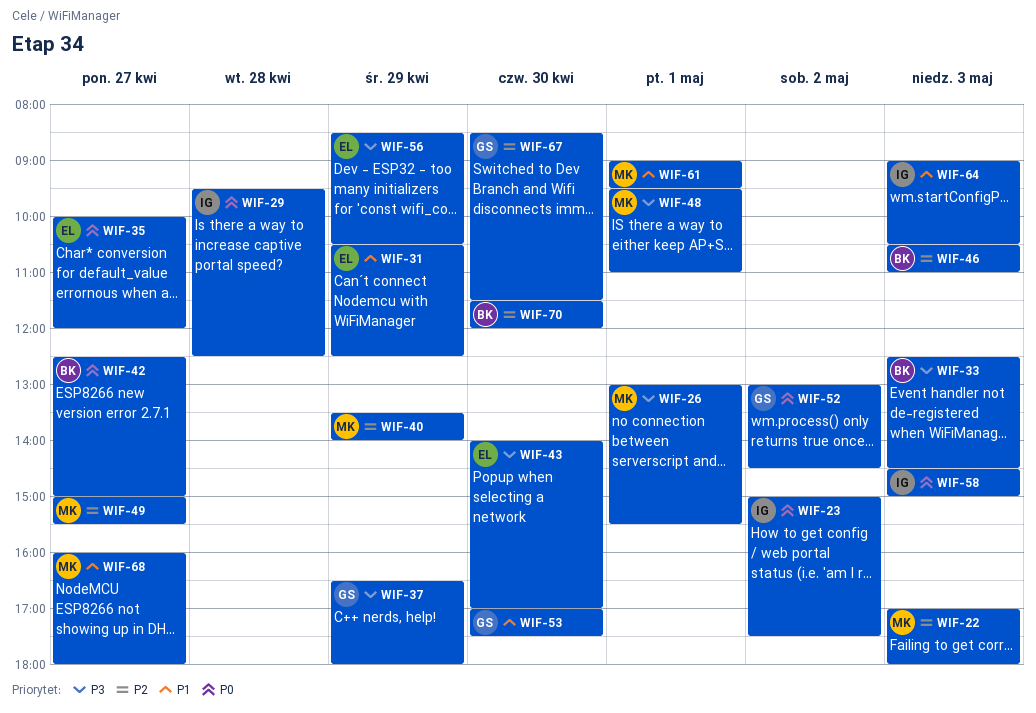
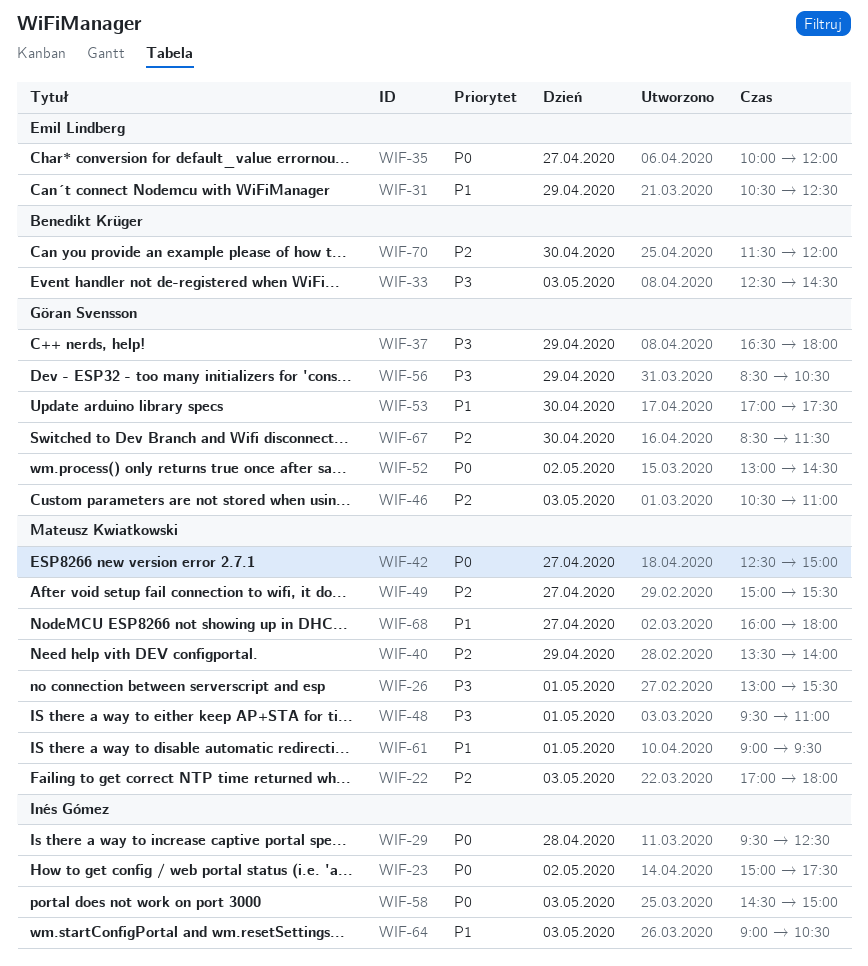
WIF-42, owner: Benedikt Krüger -> Mateusz Kwiatkowski
WIF-43: present -> none
WIF-46, owner: Benedikt Krüger -> Göran Svensson
WIF-56, owner: Emil Lindberg -> Göran Svensson

